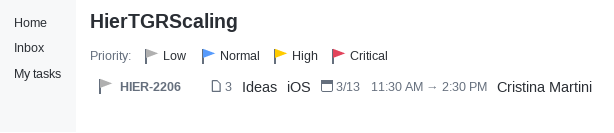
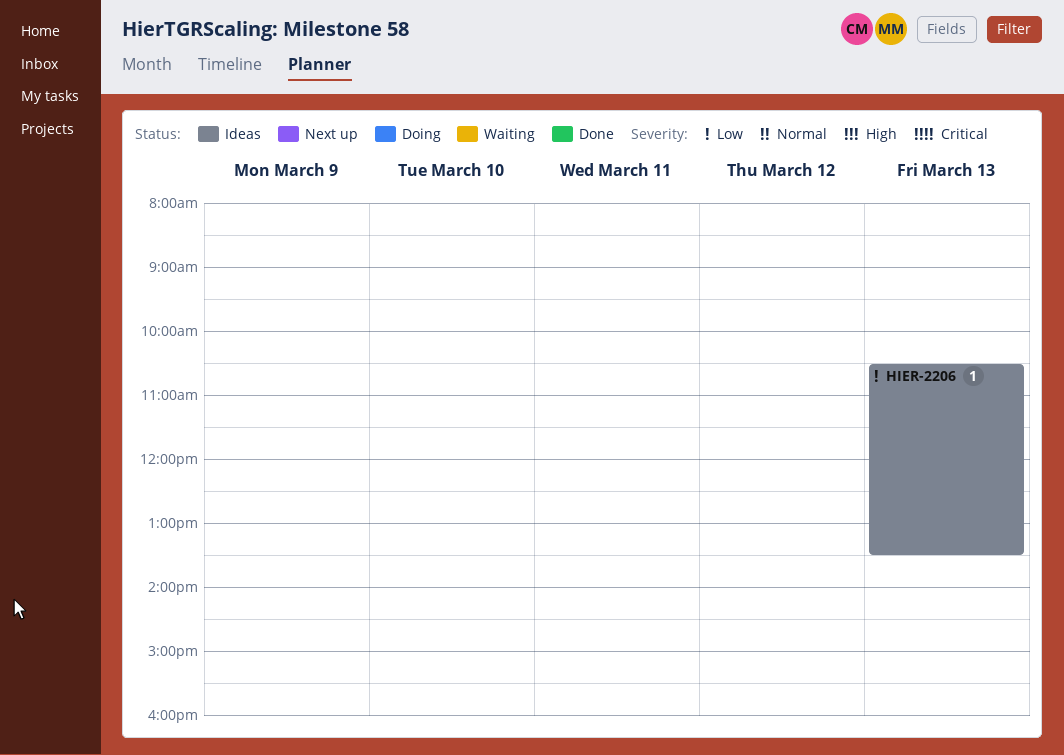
HIER-2206, begins: 11:30 -> 10:30
HIER-2206, ends: 14:30 -> 13:30

